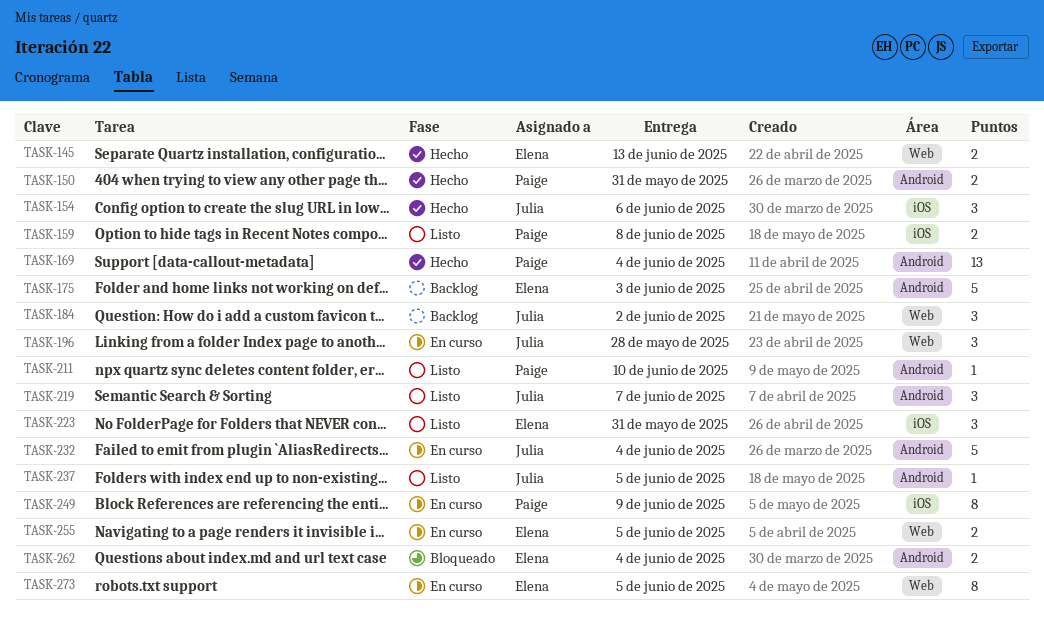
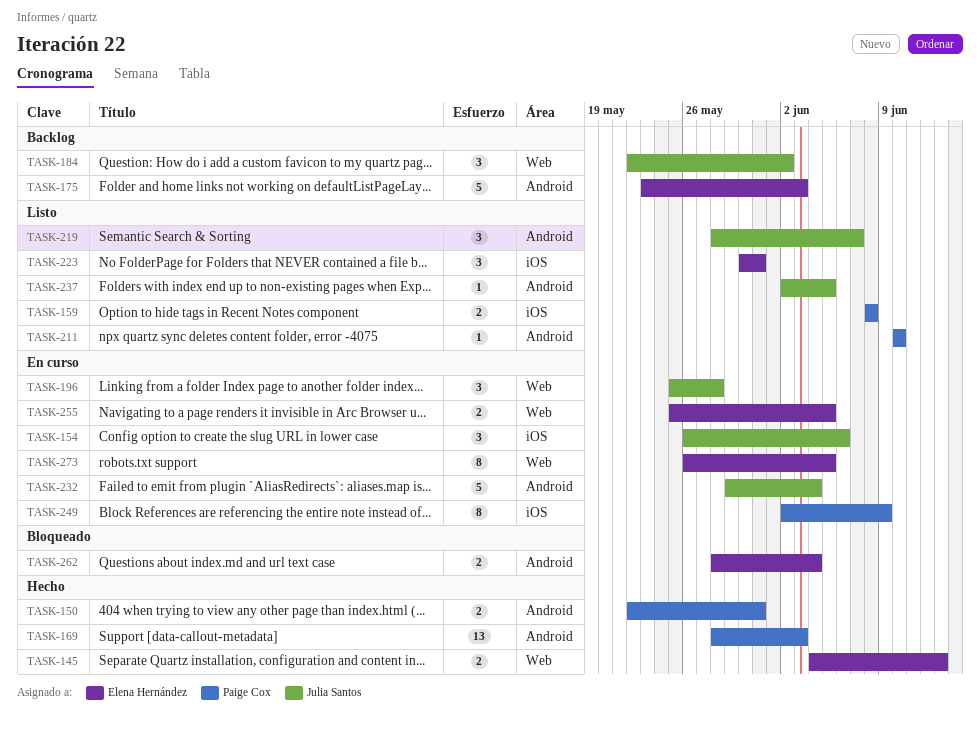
TASK-154, status: Hecho -> En curso
TASK-169, due: Jun 4 -> Jun 3

